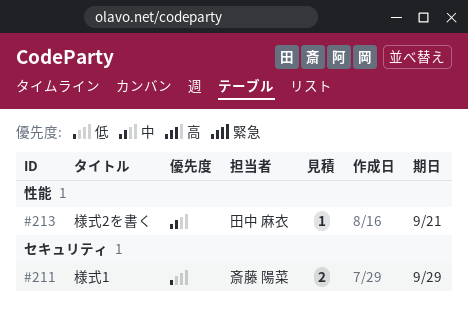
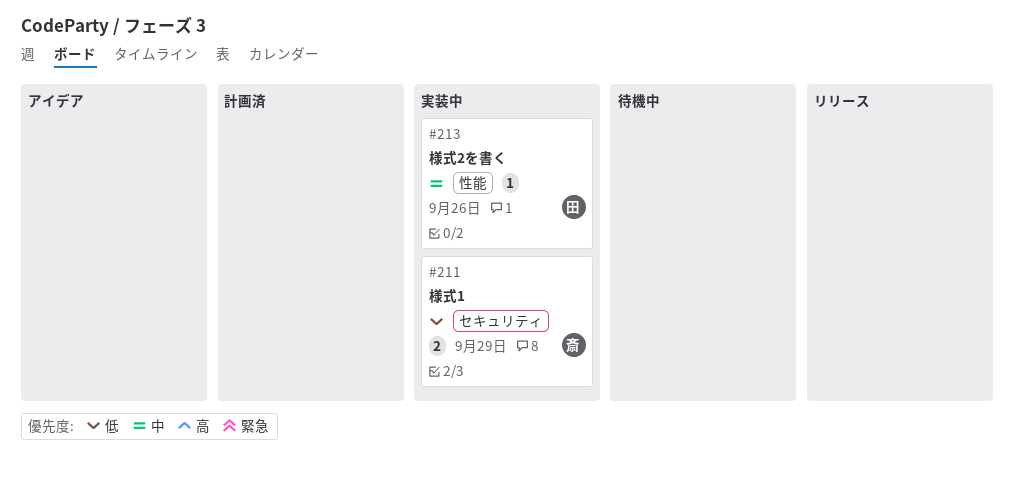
#213, due: Sep 21 -> Sep 26

